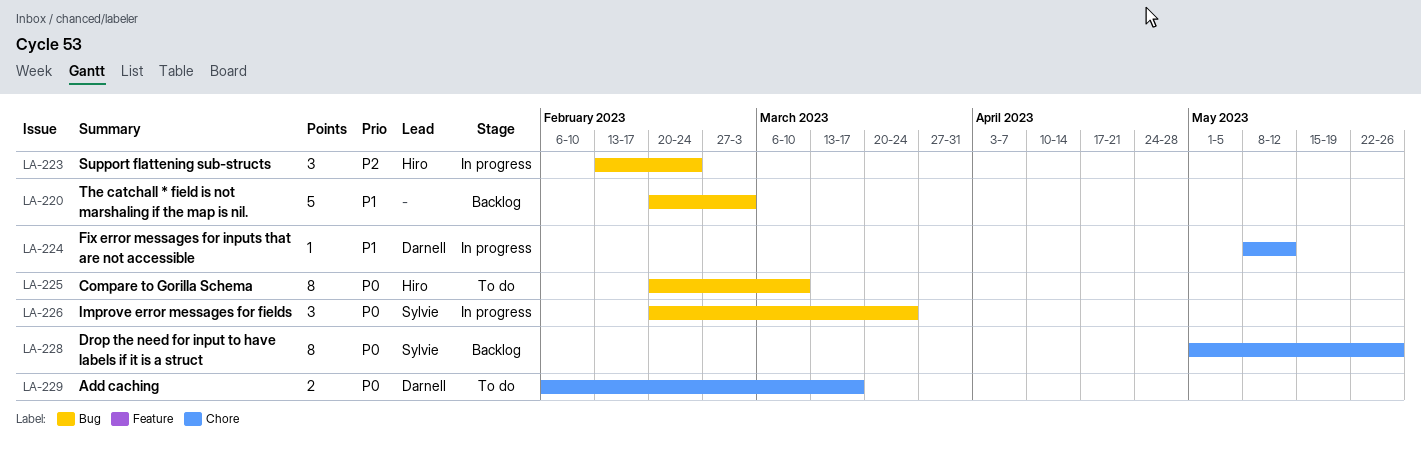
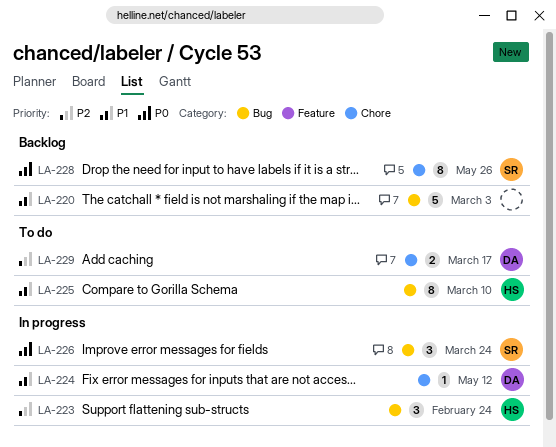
LA-225, priority: P0 -> P1
LA-229, priority: P0 -> P2

